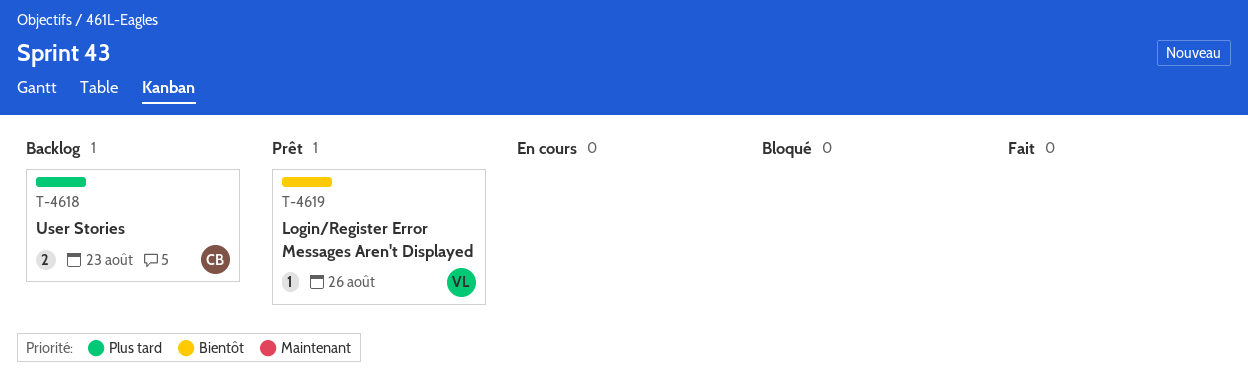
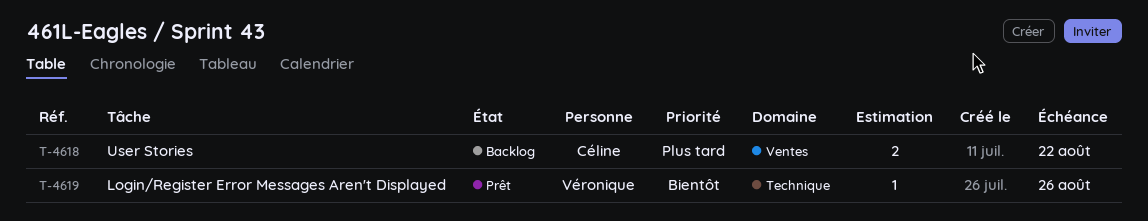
T-4618, due: Aug 23 -> Aug 22

